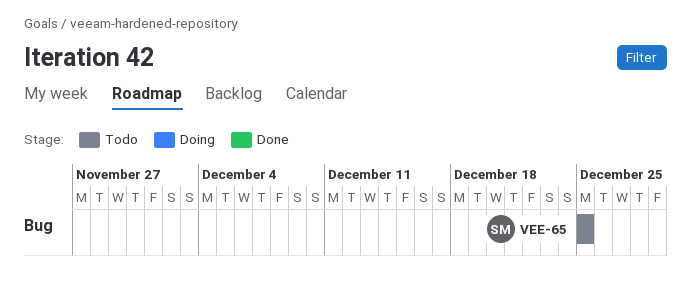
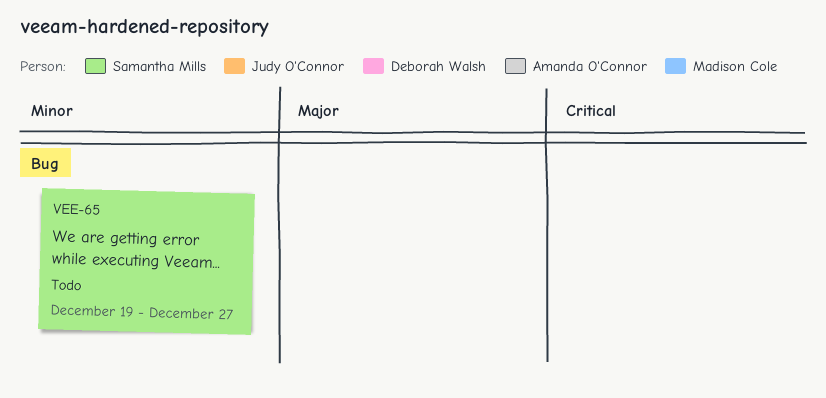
VEE-65, start: Dec 25 -> Dec 19
VEE-65, due: Dec 25 -> Dec 27

